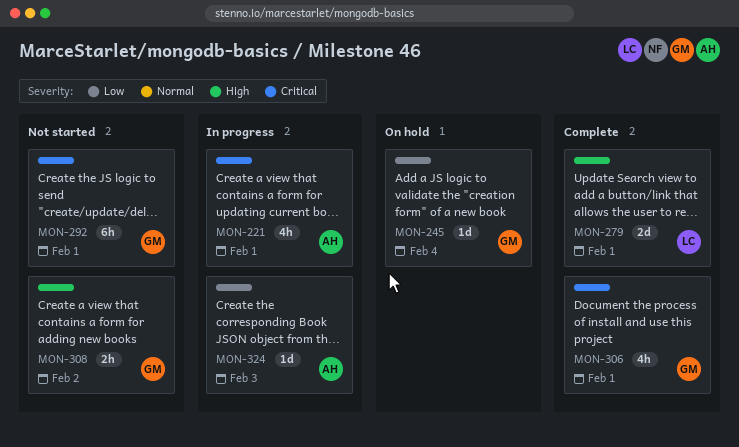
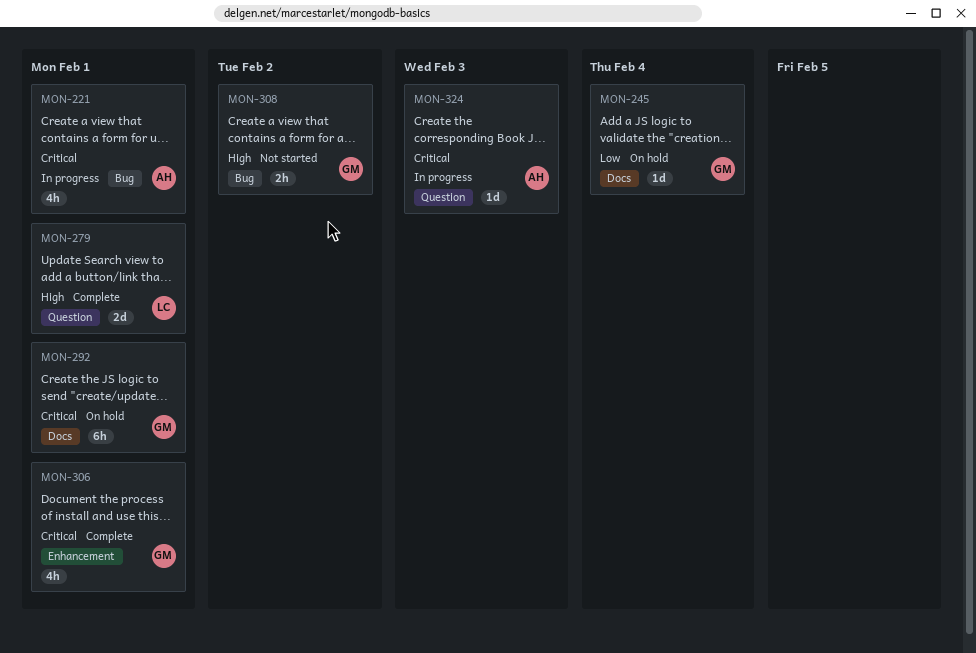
MON-292, status: Not started -> On hold
MON-324, priority: Low -> Critical

